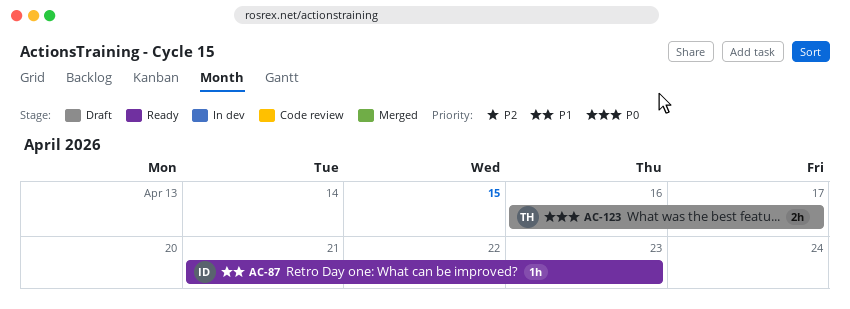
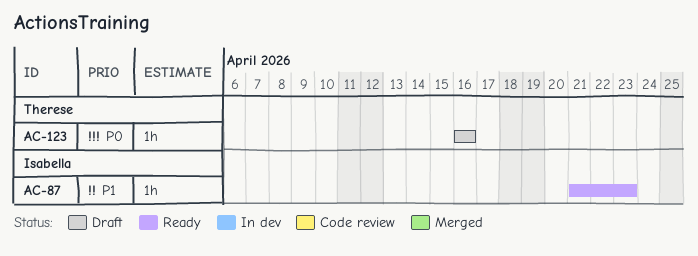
AC-123, estimate: 2h -> 1h
AC-123, due: Apr 17 -> Apr 16

